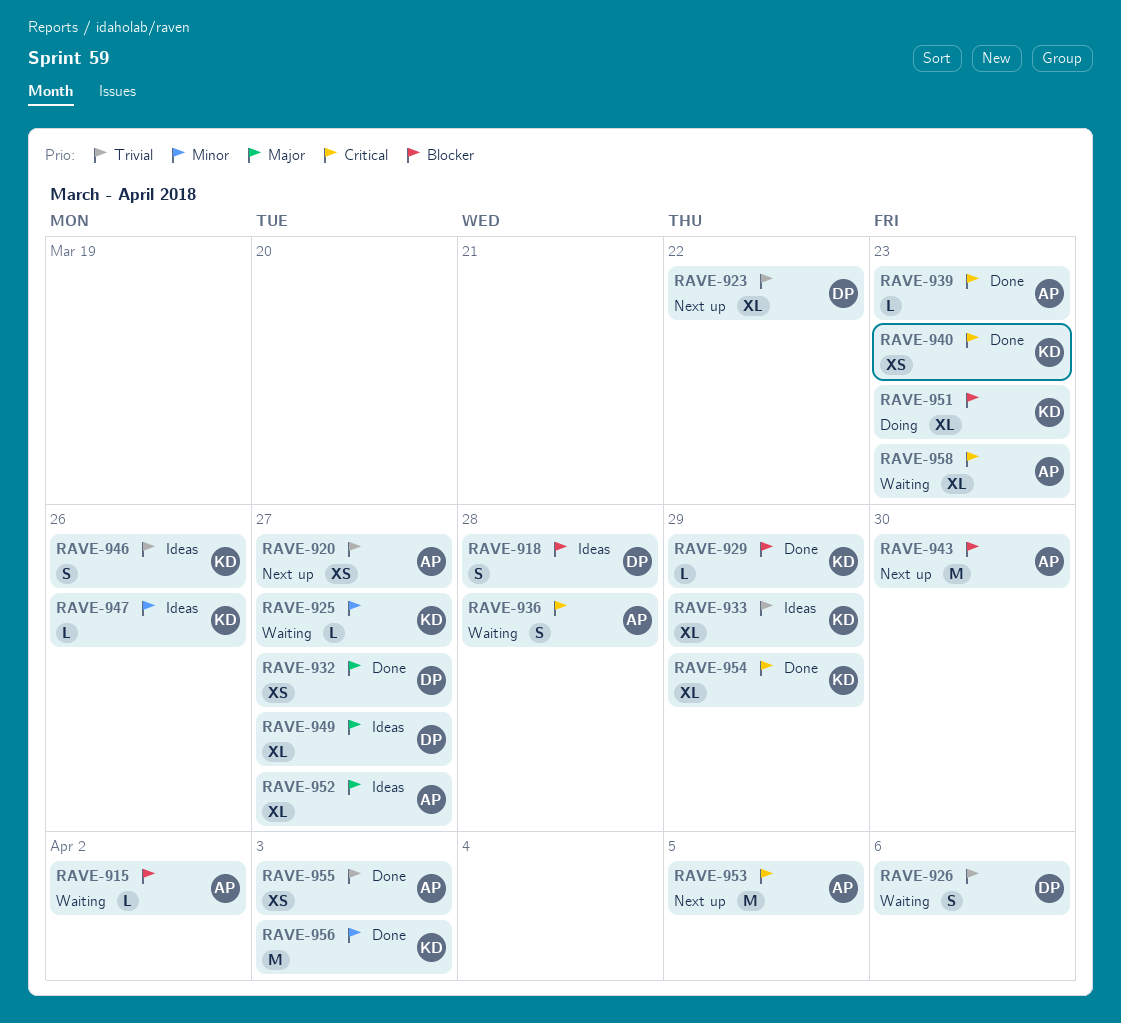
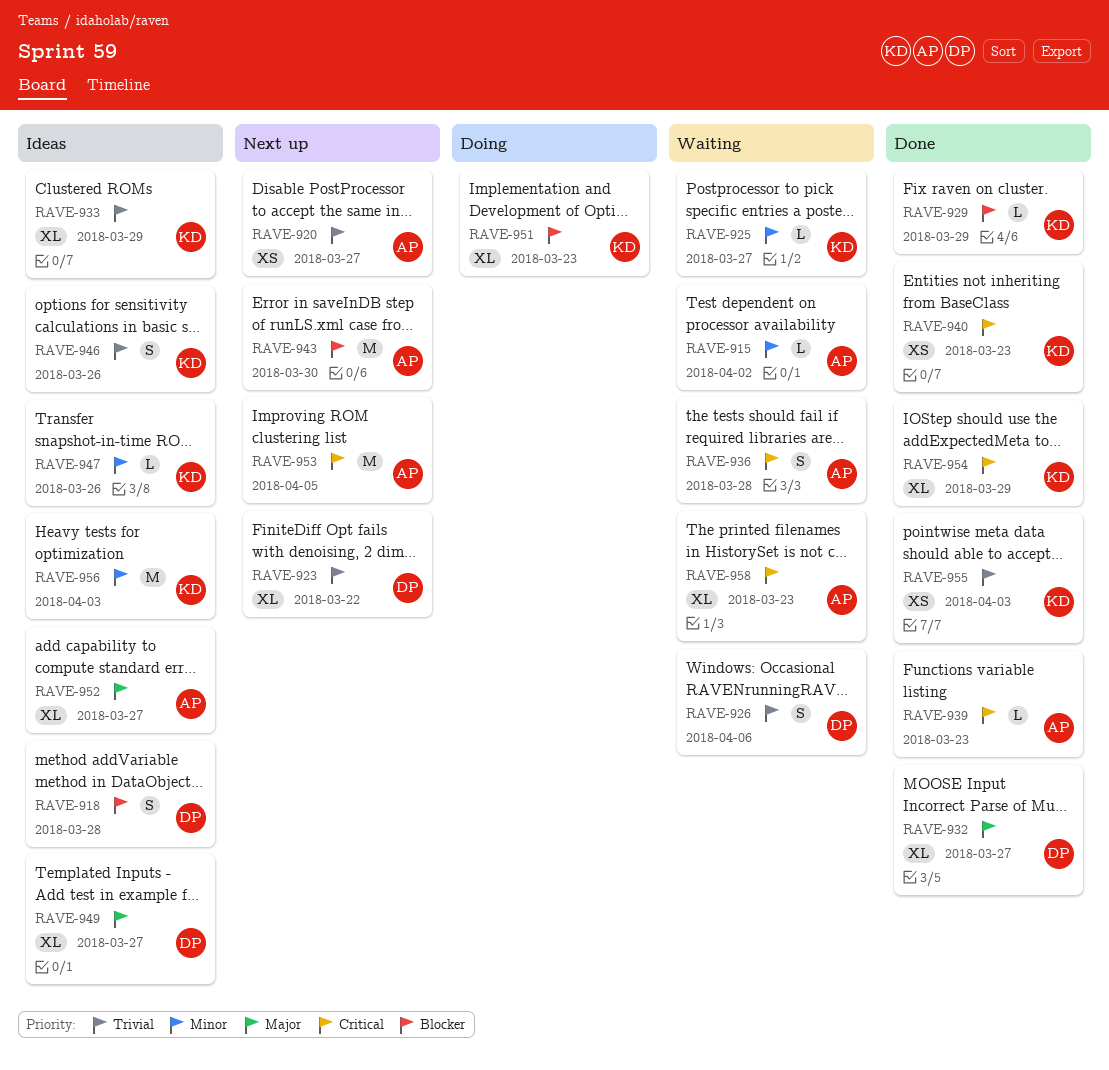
RAVE-915, priority: Blocker -> Minor
RAVE-932, estimate: XS -> XL
RAVE-955, owner: AP -> KD
RAVE-956, status: Done -> Ideas

